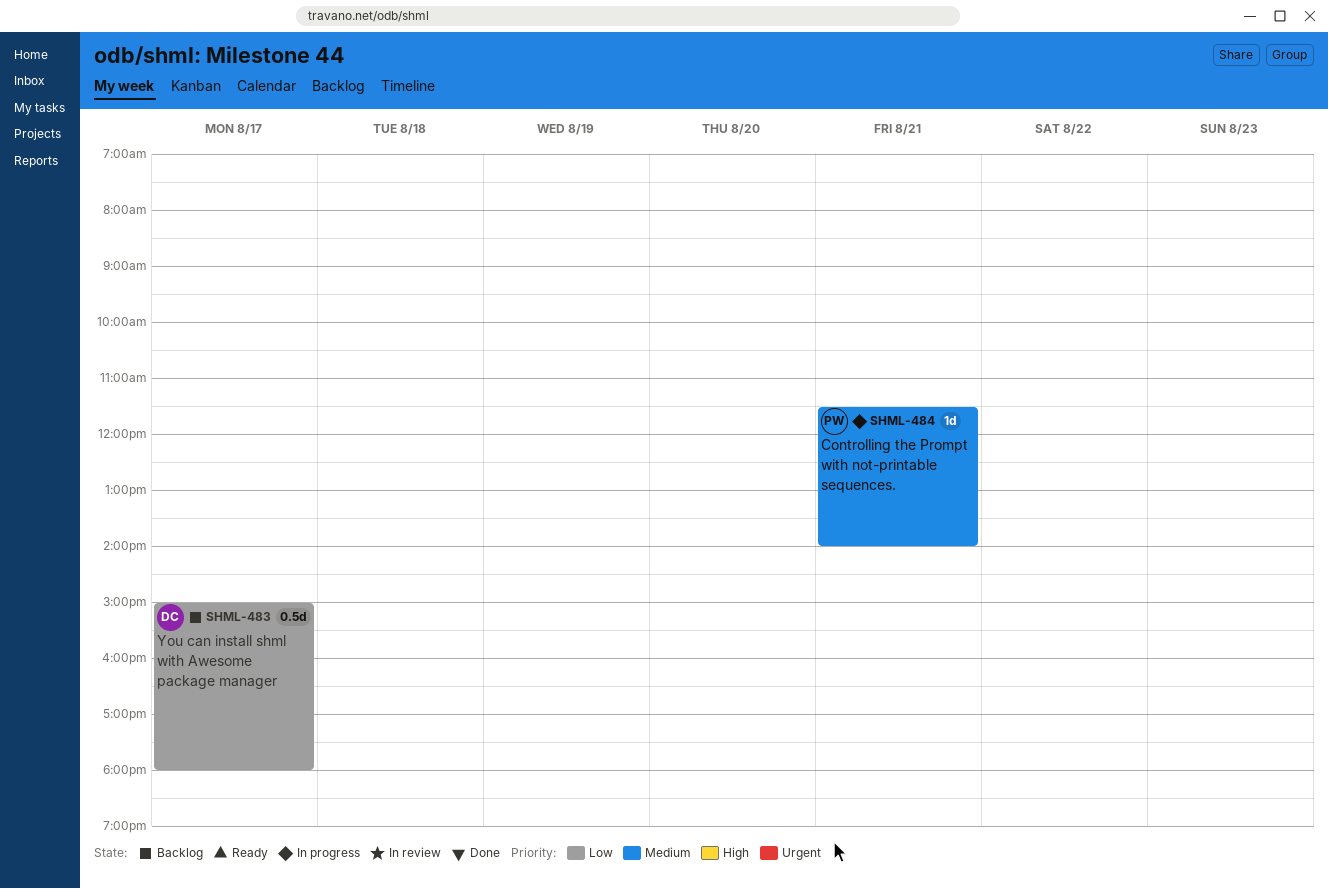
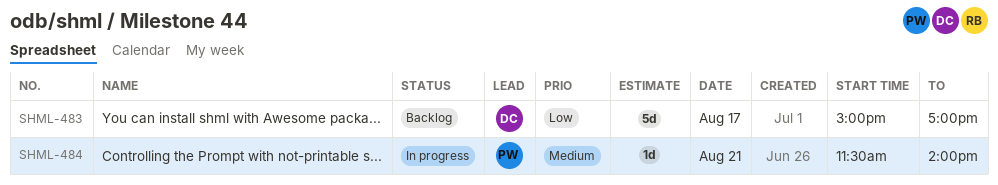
SHML-483, estimate: 0.5d -> 5d
SHML-483, ends: 18:00 -> 17:00

